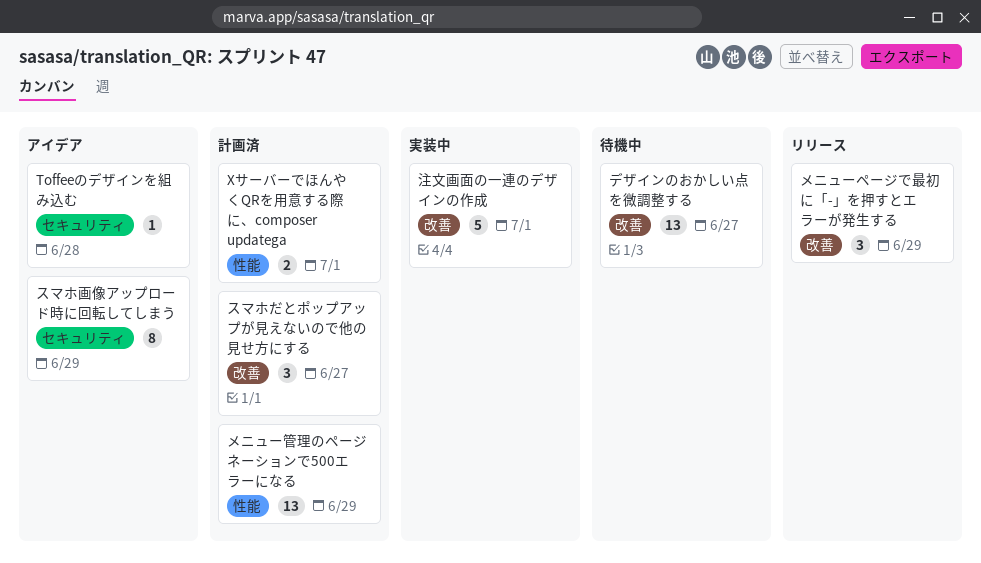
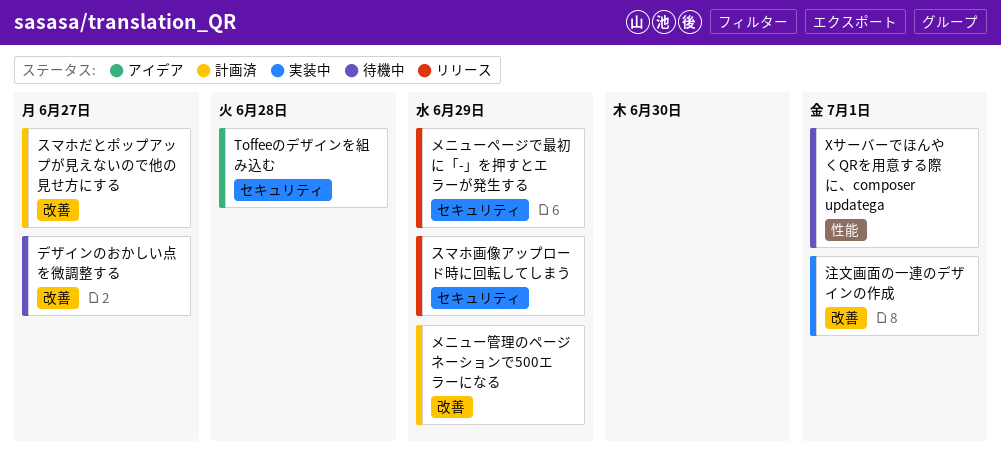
XサーバーでほんやくQRを用意する際に、composer updatega, status: 計画済 -> 待機中
スマホ画像アップロード時に回転してしまう, status: アイデア -> リリース
メニューページで最初に「-」を押すとエラーが発生する, label: 改善 -> セキュリティ
メニュー管理のページネーションで500エラーになる, label: 性能 -> 改善

